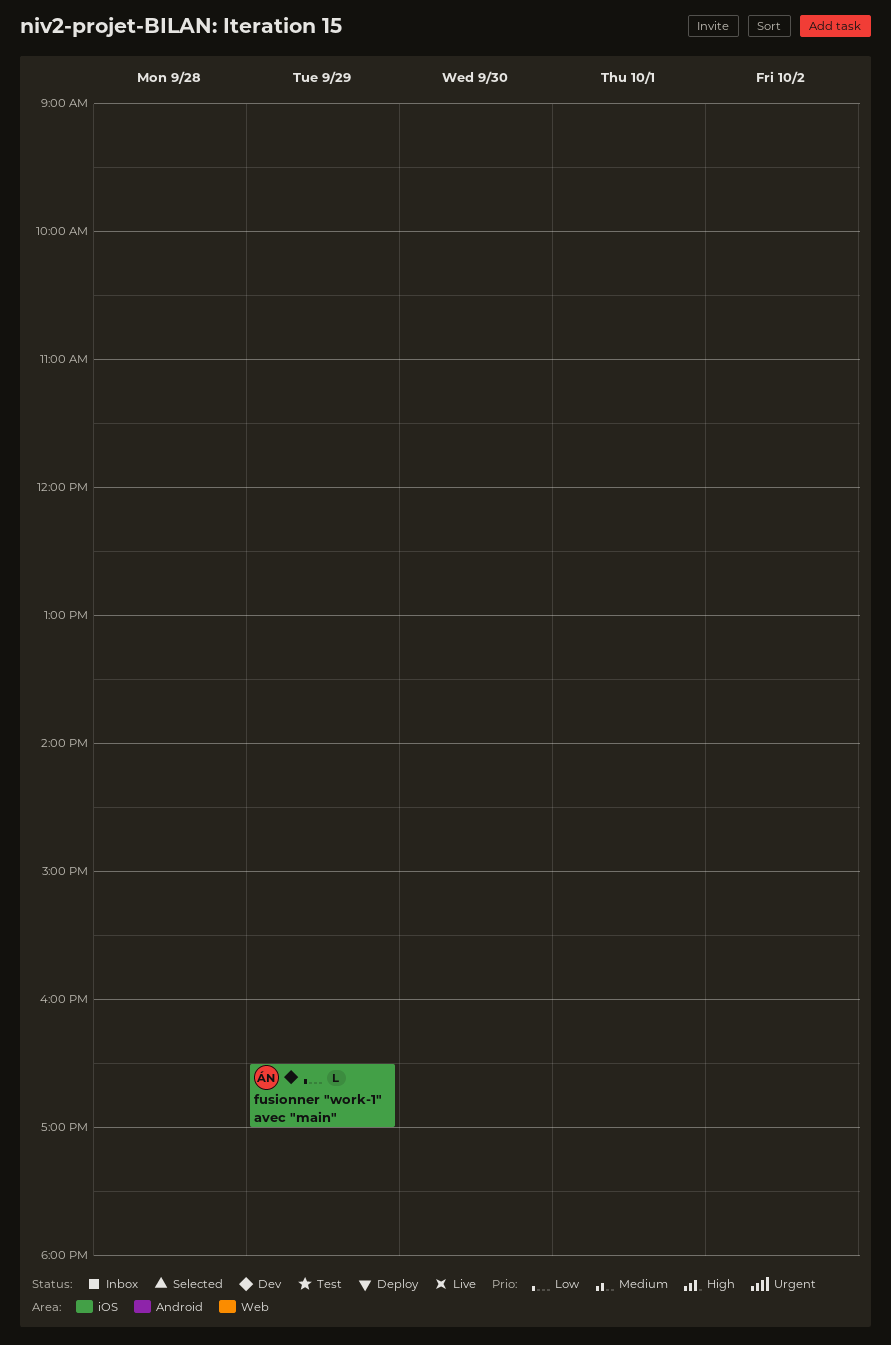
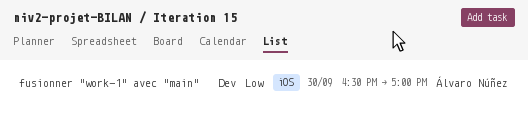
fusionner "work-1" avec "main", day: Sep 29 -> Sep 30

